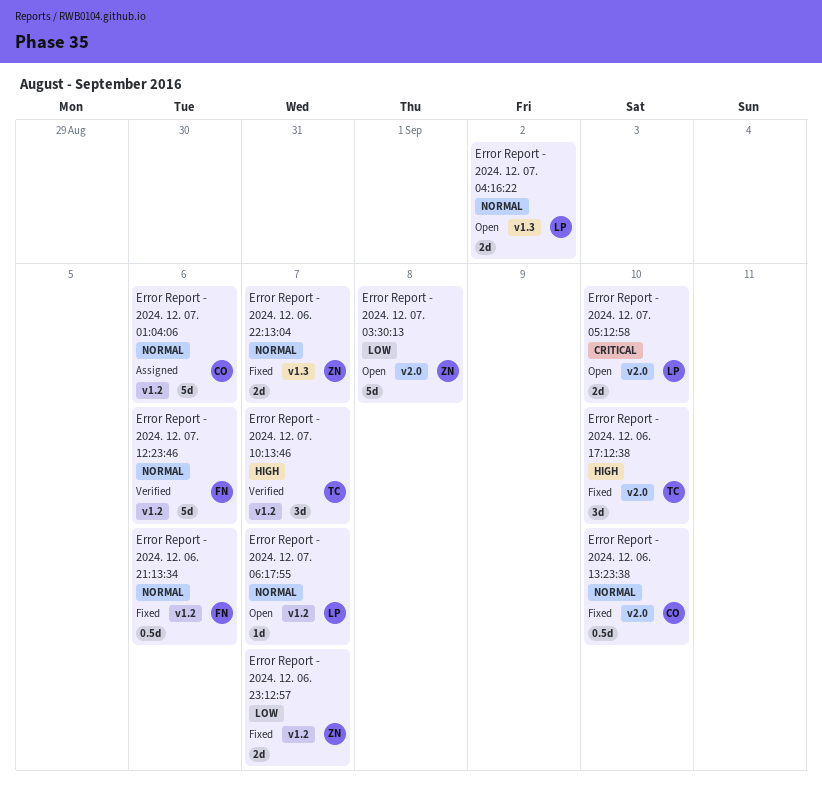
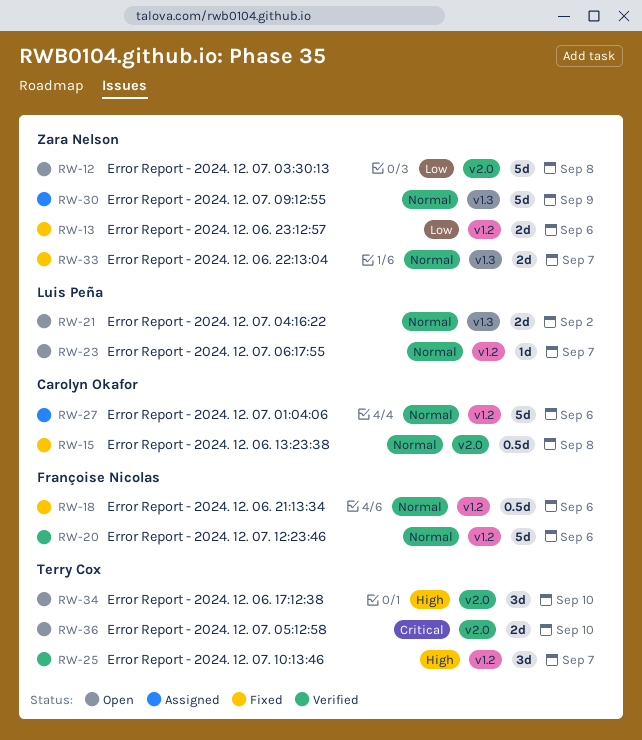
Error Report - 2024. 12. 06. 13:23:38, due: Sep 10 -> Sep 8
Error Report - 2024. 12. 06. 17:12:38, status: Fixed -> Open
Error Report - 2024. 12. 06. 23:12:57, due: Sep 7 -> Sep 6
Error Report - 2024. 12. 07. 05:12:58, owner: Luis Peña -> Terry Cox
Error Report - 2024. 12. 07. 09:12:55: none -> present

